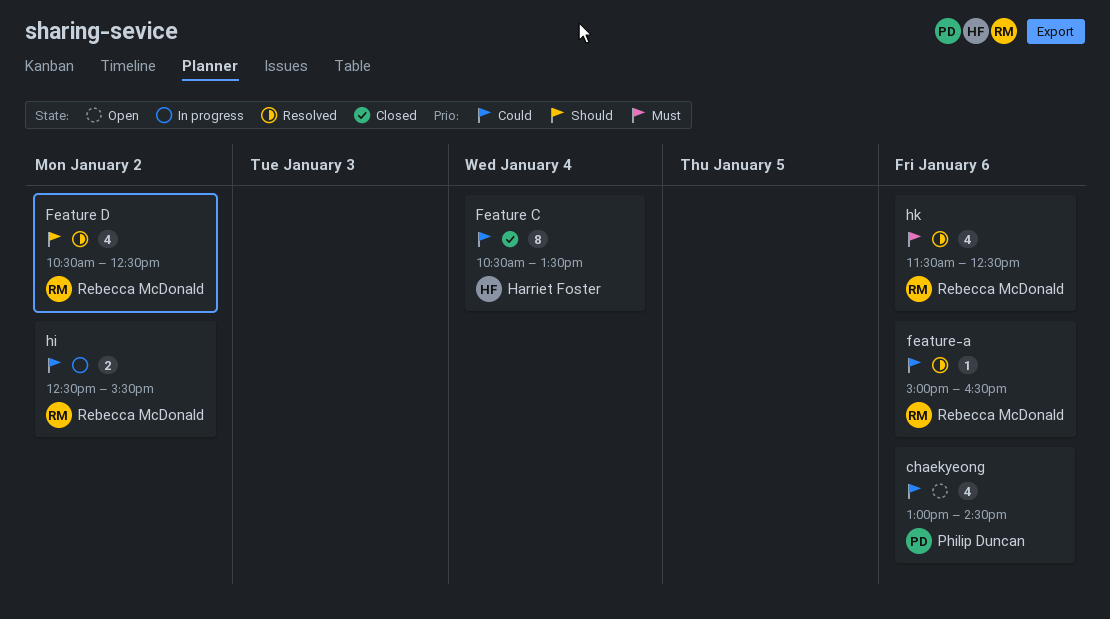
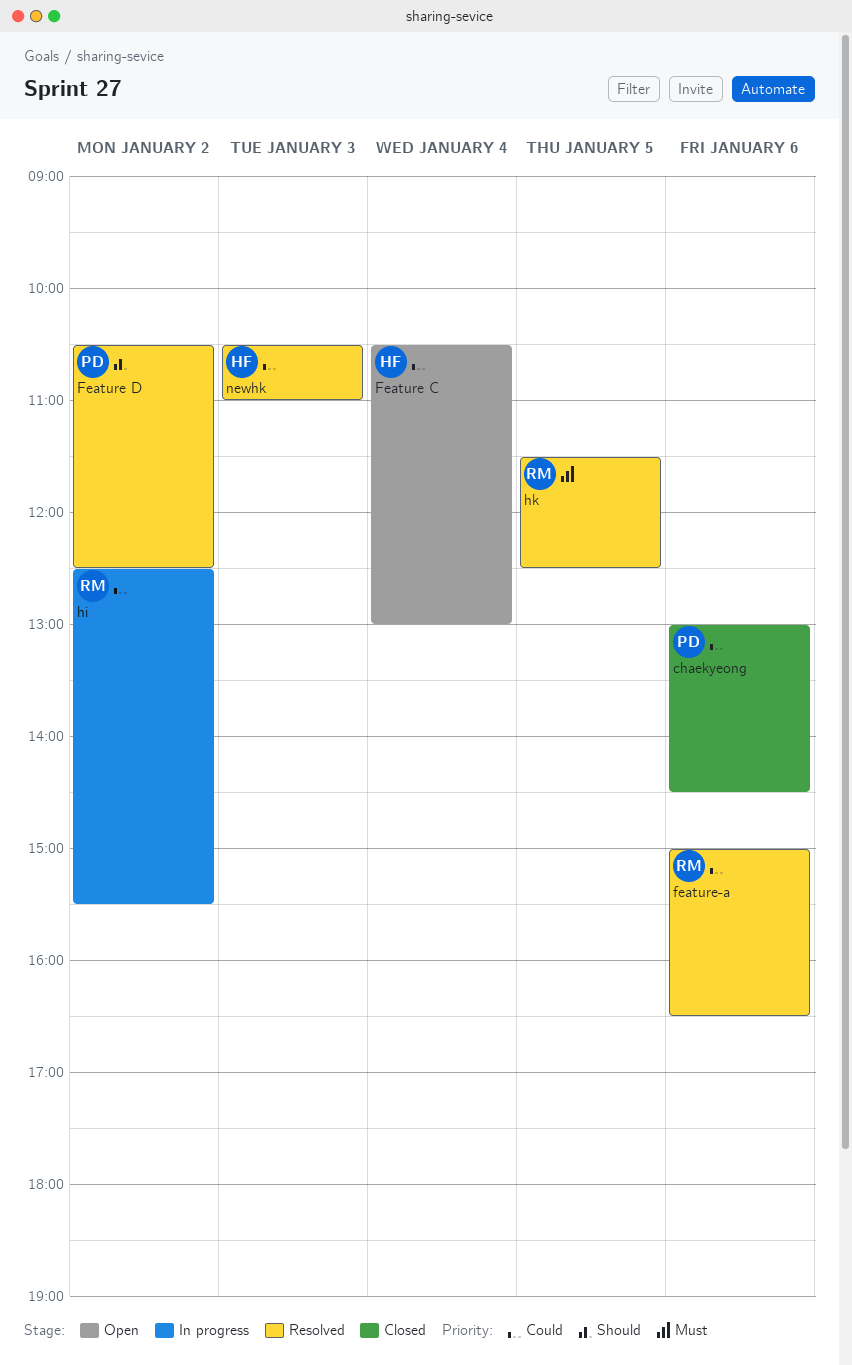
chaekyeong, status: Open -> Closed
Feature C, status: Closed -> Open
Feature C, ends: 13:30 -> 13:00
Feature D, owner: Rebecca McDonald -> Philip Duncan
hk, day: Jan 6 -> Jan 5
newhk: none -> present

